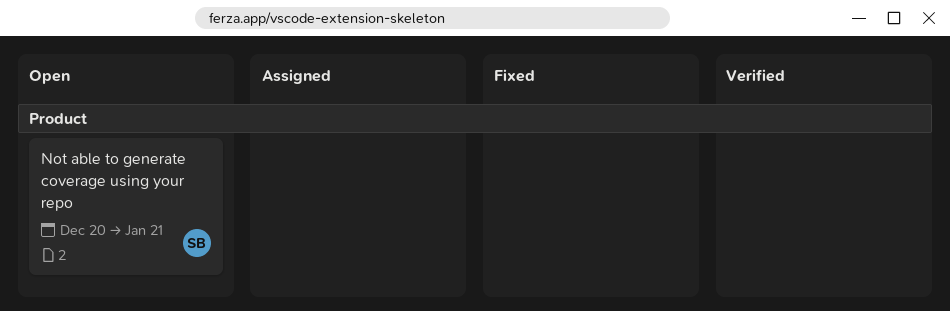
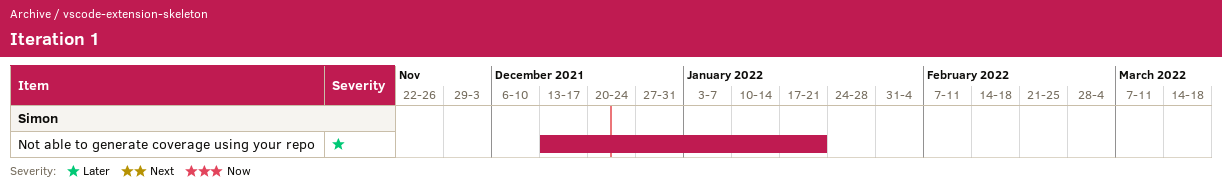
Not able to generate coverage using your repo, start: Dec 20 -> Dec 13

